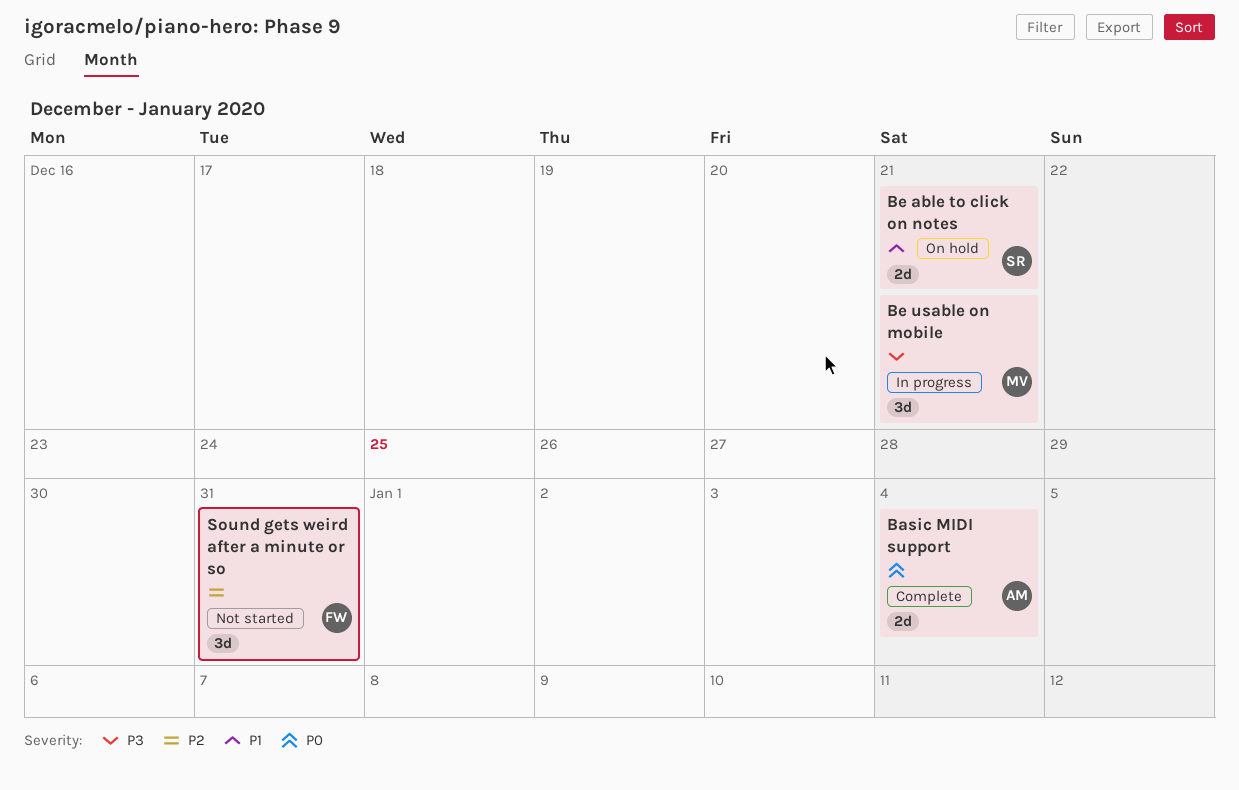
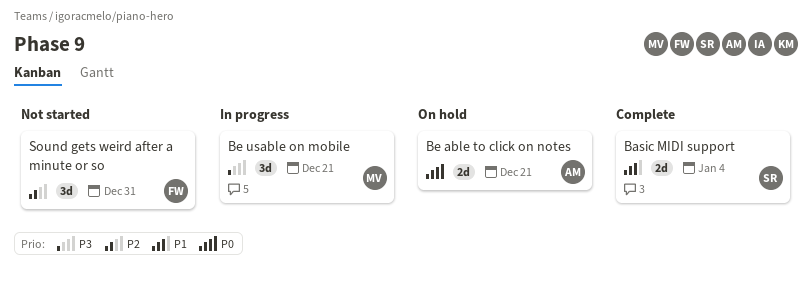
Basic MIDI support, owner: AM -> SR
Basic MIDI support, priority: P0 -> P1
Be able to click on notes, owner: SR -> AM
Be able to click on notes, priority: P1 -> P0

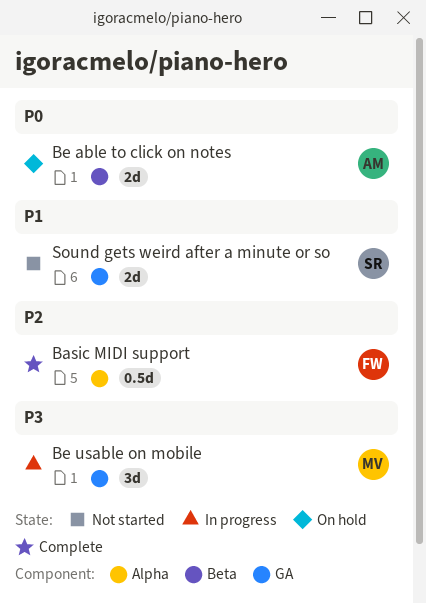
Basic MIDI support, owner: SR -> FW
Basic MIDI support, priority: P1 -> P2
Basic MIDI support, estimate: 2d -> 0.5d
Sound gets weird after a minute or so, owner: FW -> SR
Sound gets weird after a minute or so, priority: P2 -> P1
Sound gets weird after a minute or so, estimate: 3d -> 2d

